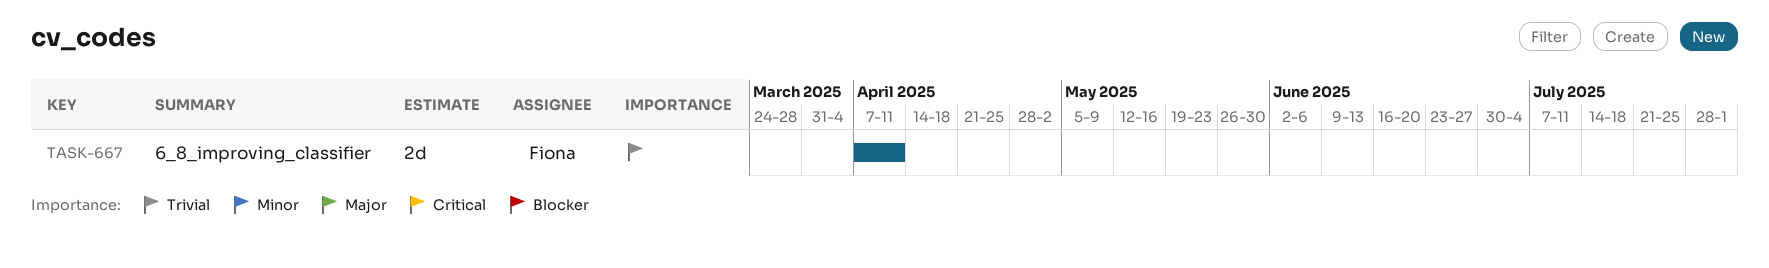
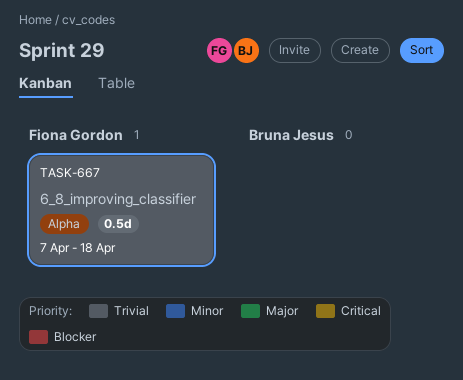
TASK-667, estimate: 2d -> 0.5d
TASK-667, due: Apr 11 -> Apr 18

